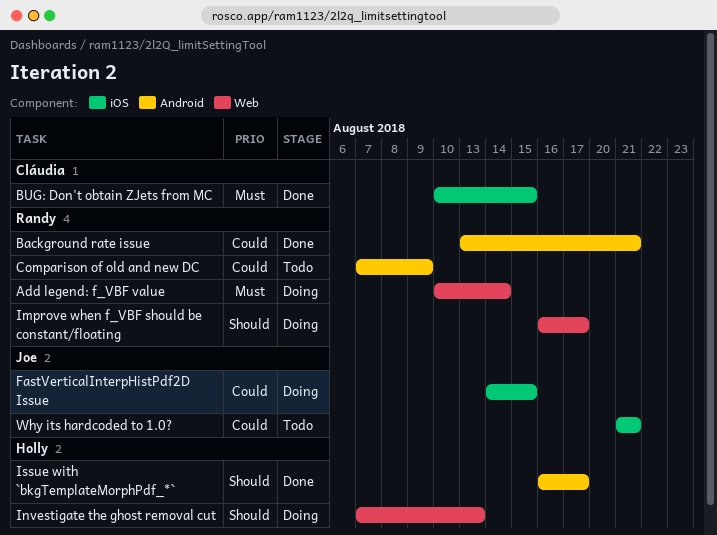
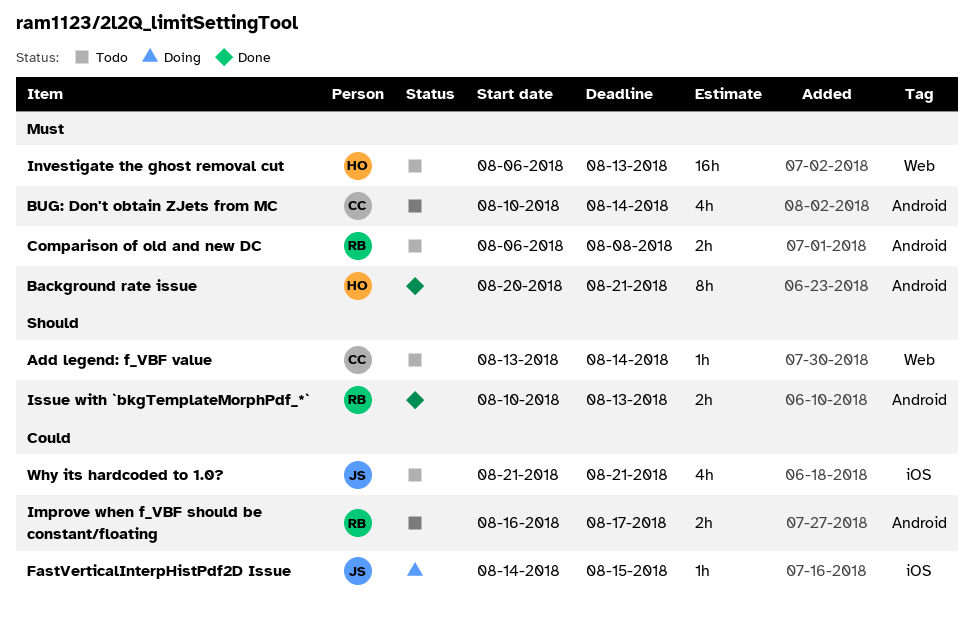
Add legend: f_VBF value, status: Doing -> Todo
Add legend: f_VBF value, owner: Randy -> Cláudia
Add legend: f_VBF value, priority: Must -> Should
Add legend: f_VBF value, start: Aug 10 -> Aug 13
Background rate issue, owner: Randy -> Holly
Background rate issue, priority: Could -> Must
Background rate issue, start: Aug 13 -> Aug 20
BUG: Don't obtain ZJets from MC, status: Done -> Todo
BUG: Don't obtain ZJets from MC, label: iOS -> Android
BUG: Don't obtain ZJets from MC, due: Aug 15 -> Aug 14
Comparison of old and new DC, priority: Could -> Must
Comparison of old and new DC, start: Aug 7 -> Aug 6
Comparison of old and new DC, due: Aug 9 -> Aug 8
Improve when f_VBF should be constant/floating, status: Doing -> Todo
Improve when f_VBF should be constant/floating, priority: Should -> Could
Improve when f_VBF should be constant/floating, label: Web -> Android
Investigate the ghost removal cut, status: Doing -> Todo
Investigate the ghost removal cut, priority: Should -> Must
Investigate the ghost removal cut, start: Aug 7 -> Aug 6
Issue with `bkgTemplateMorphPdf_*`, owner: Holly -> Randy
Issue with `bkgTemplateMorphPdf_*`, start: Aug 16 -> Aug 10
Issue with `bkgTemplateMorphPdf_*`, due: Aug 17 -> Aug 13

